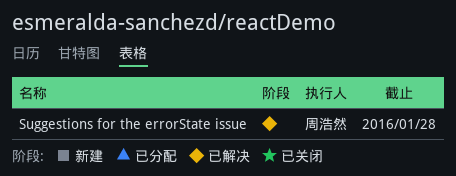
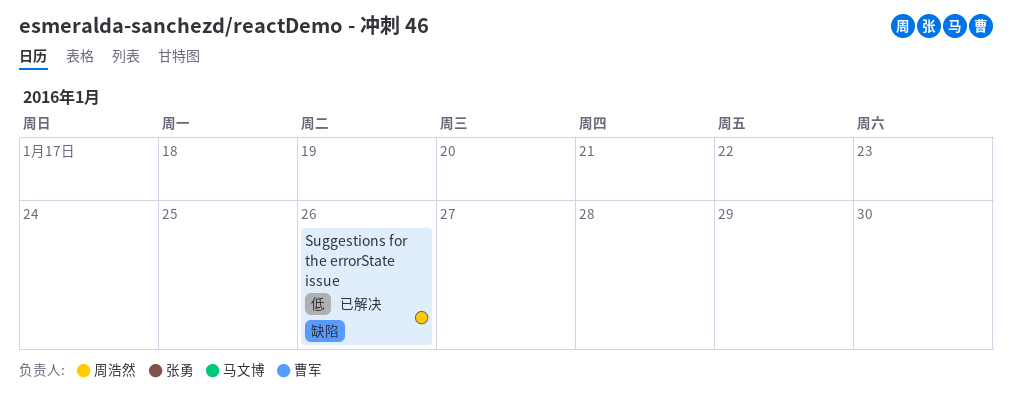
Suggestions for the errorState issue, due: Jan 28 -> Jan 26

